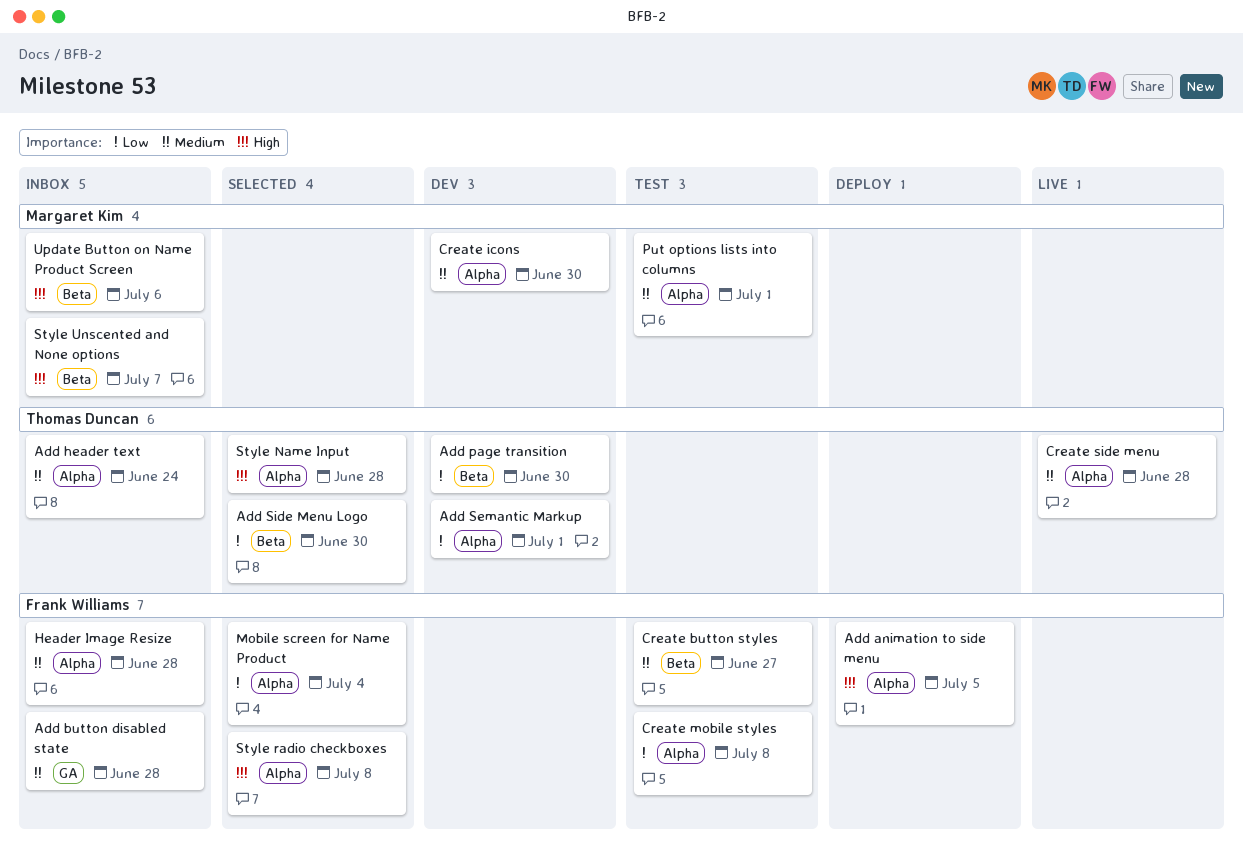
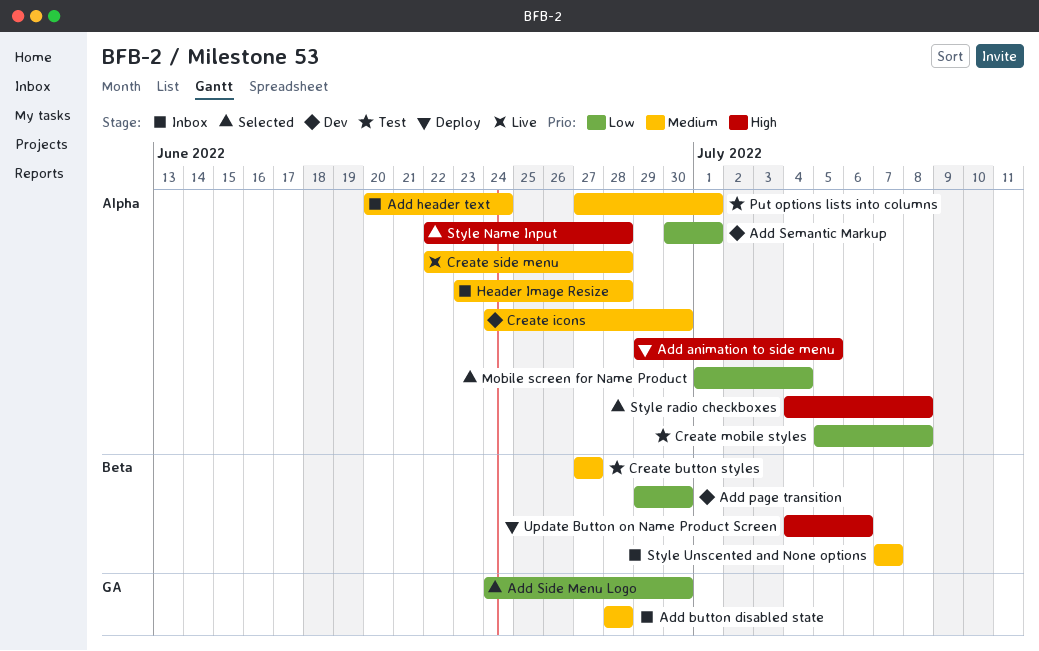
Add Side Menu Logo, label: Beta -> GA
Style Unscented and None options, priority: High -> Medium
Update Button on Name Product Screen, status: Inbox -> Deploy

